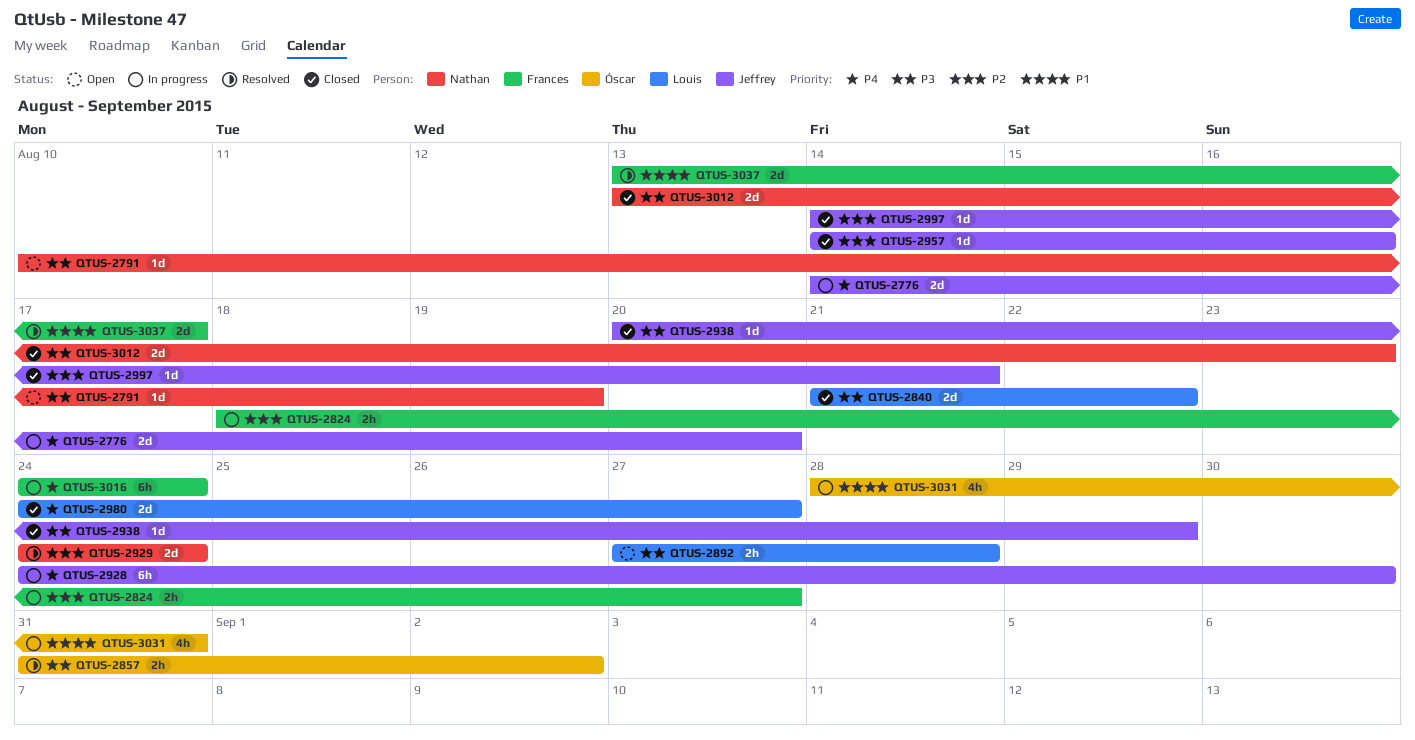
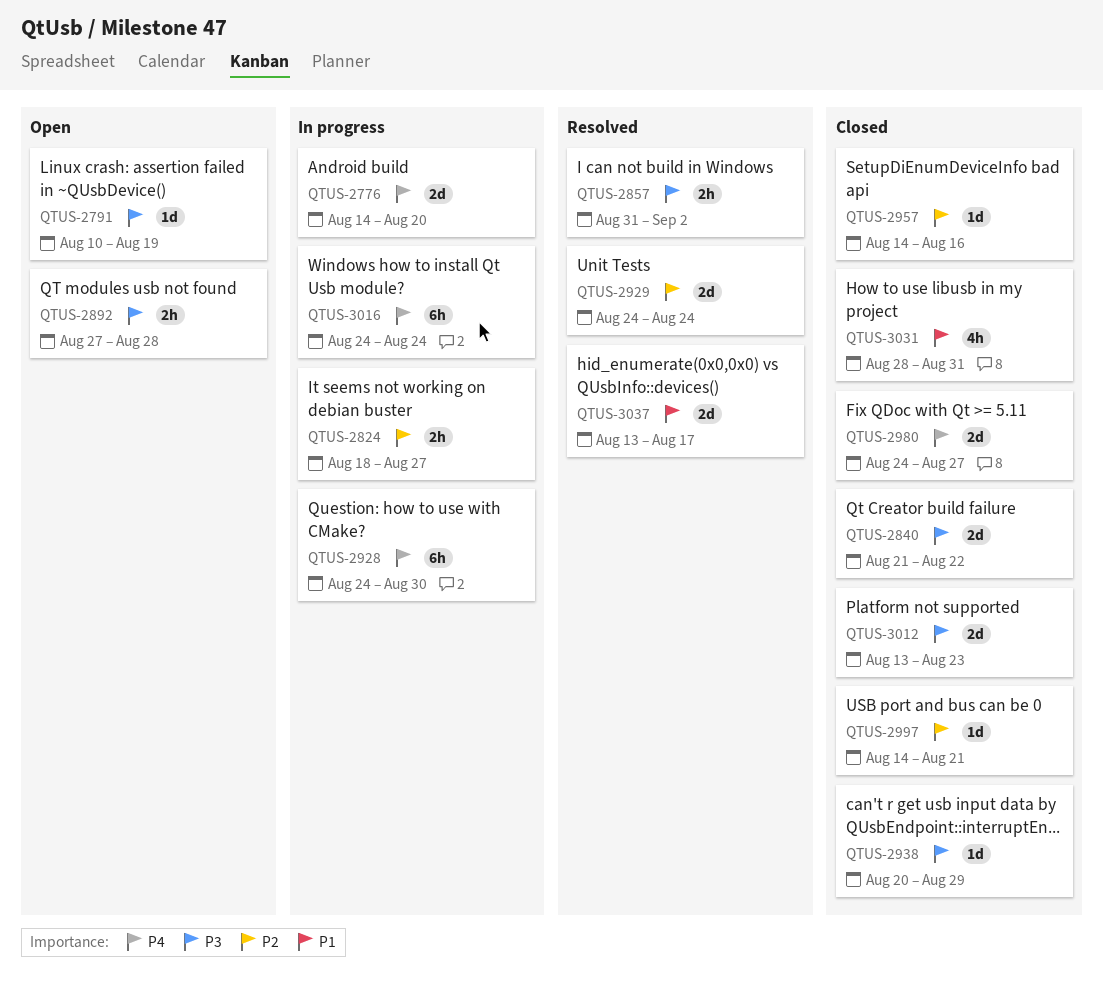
QTUS-3031, status: In progress -> Closed

